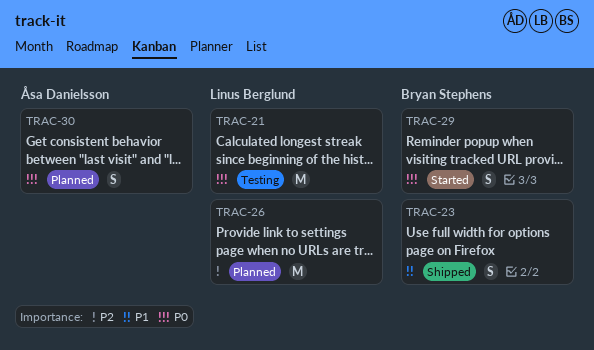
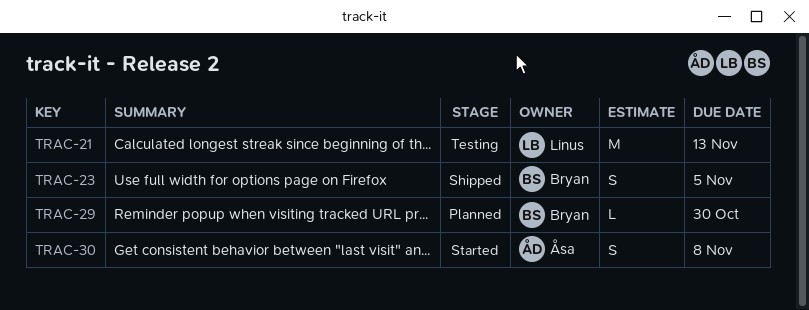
TRAC-26: present -> none
TRAC-29, status: Started -> Planned
TRAC-29, estimate: S -> L
TRAC-30, status: Planned -> Started

